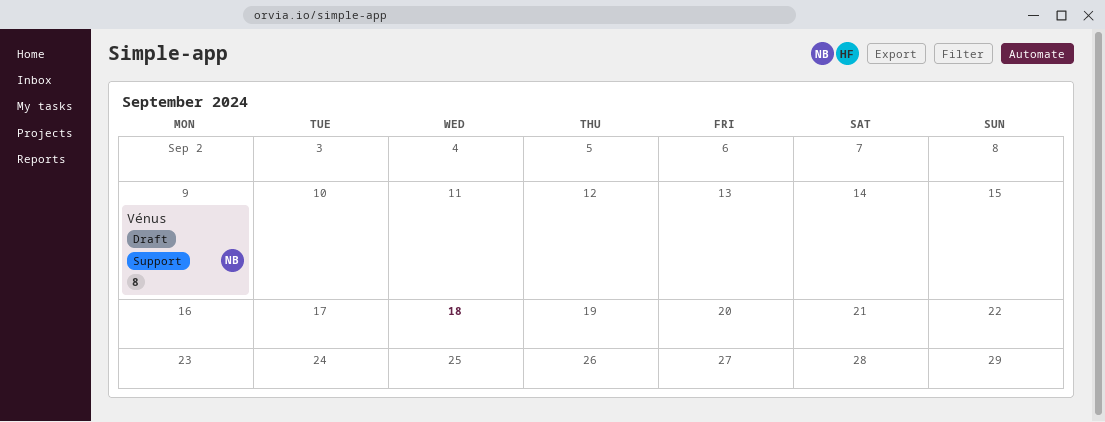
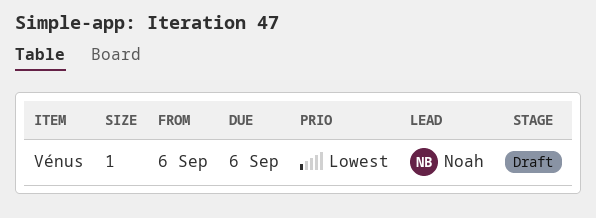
Vénus, estimate: 8 -> 1
Vénus, due: Sep 9 -> Sep 6

